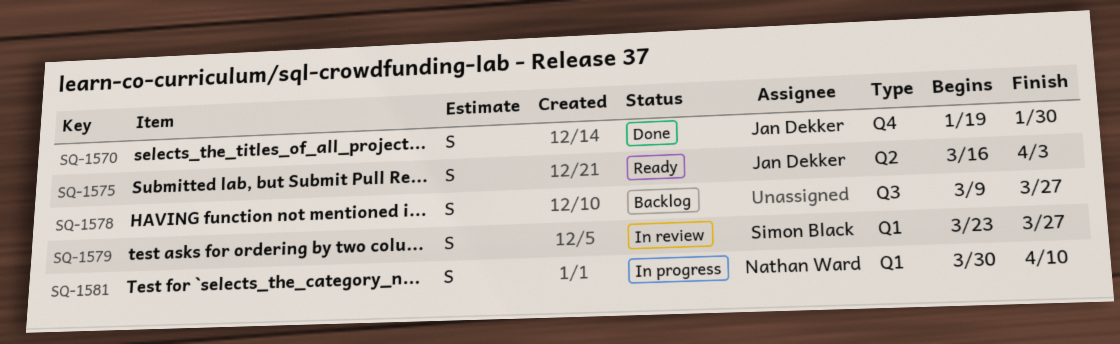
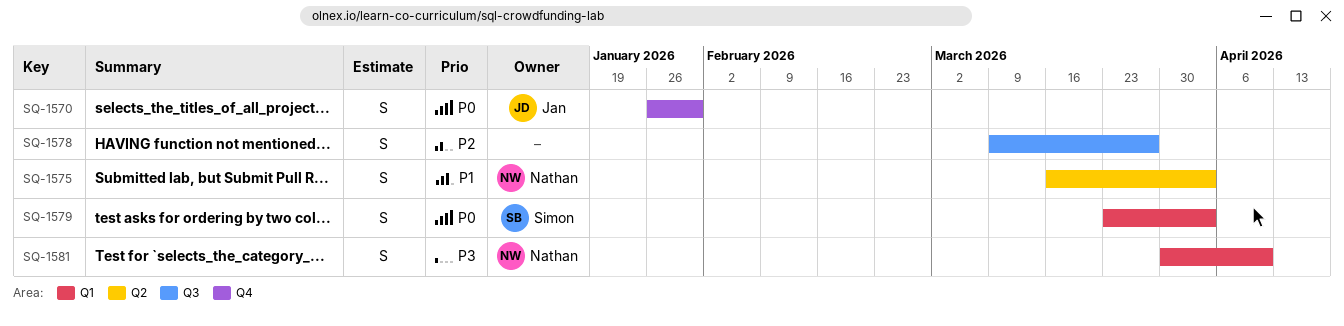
SQ-1570, start: Jan 19 -> Jan 26
SQ-1575, owner: Jan Dekker -> Nathan Ward
SQ-1579, due: Mar 27 -> Apr 3

